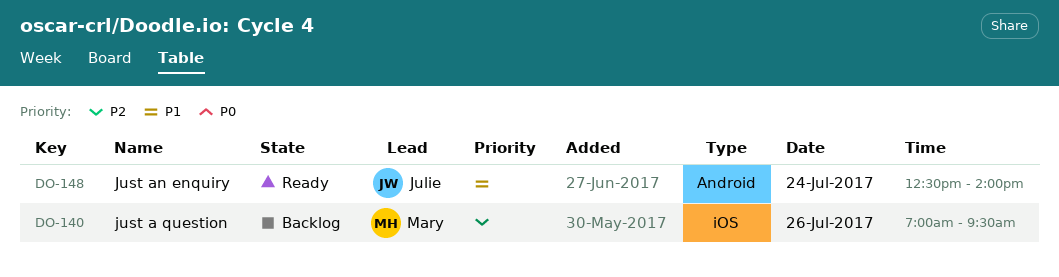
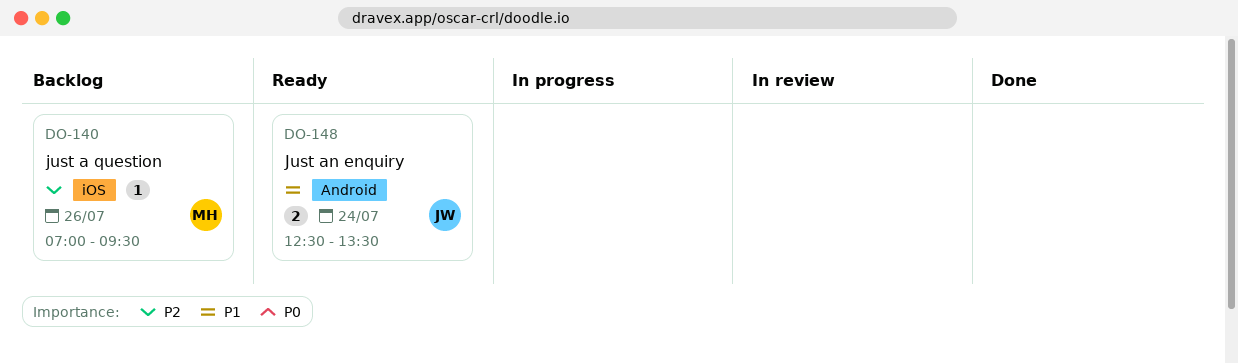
DO-148, ends: 14:00 -> 13:30

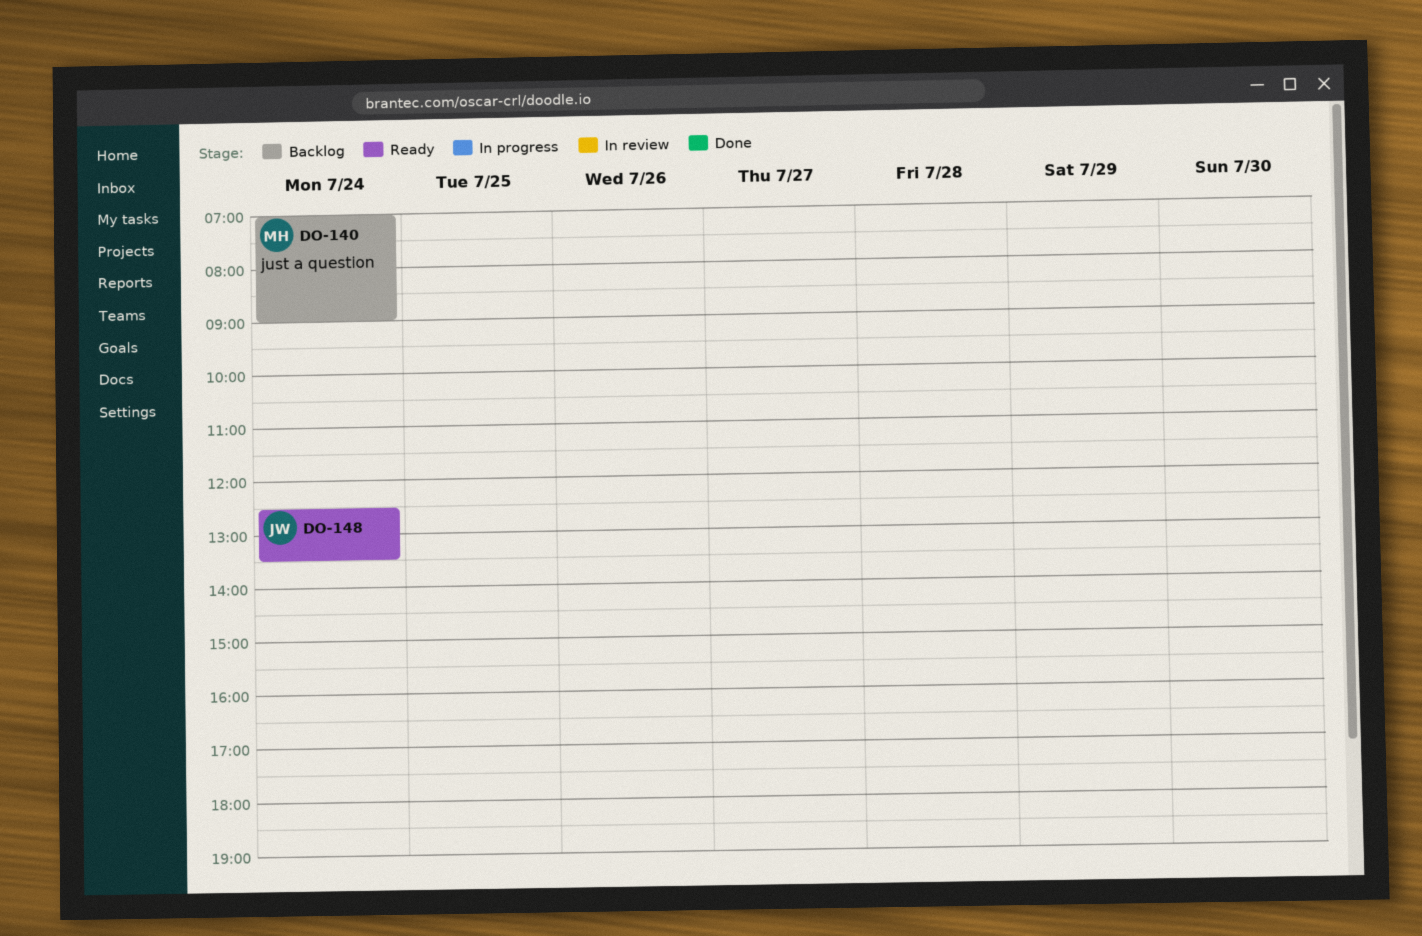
DO-140, day: Jul 26 -> Jul 24
DO-140, ends: 09:30 -> 09:00

